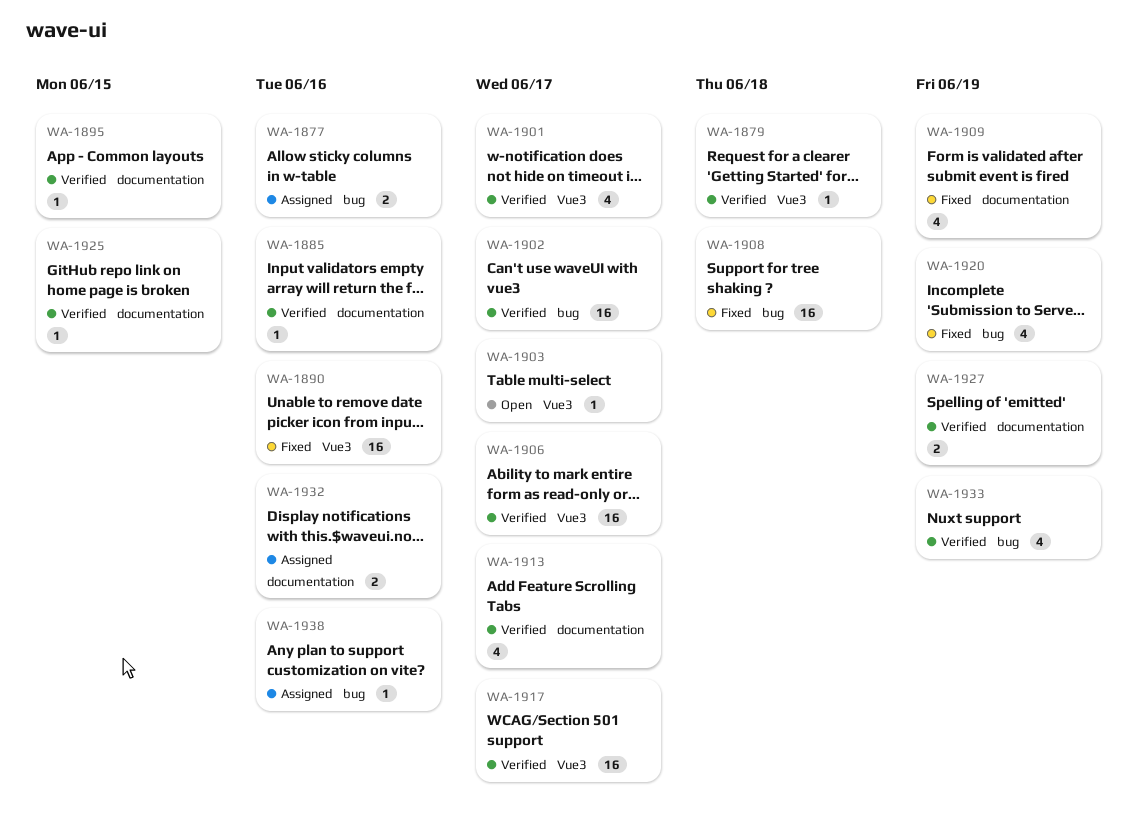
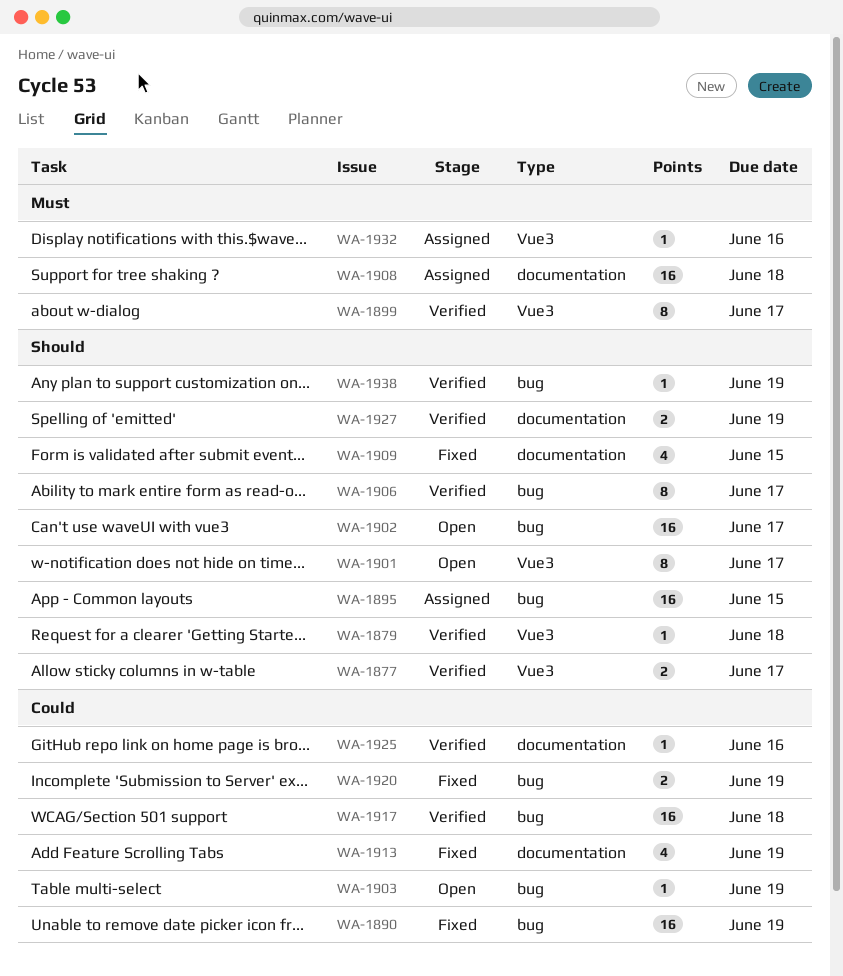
WA-1877, status: Assigned -> Verified
WA-1877, label: bug -> Vue3
WA-1877, due: Jun 16 -> Jun 17
WA-1885: present -> none
WA-1890, label: Vue3 -> bug
WA-1890, due: Jun 16 -> Jun 19
WA-1895, status: Verified -> Assigned
WA-1895, label: documentation -> bug
WA-1895, estimate: 1 -> 16
WA-1899: none -> present
WA-1901, status: Verified -> Open
WA-1901, estimate: 4 -> 8
WA-1902, status: Verified -> Open
WA-1903, label: Vue3 -> bug
WA-1903, due: Jun 17 -> Jun 19
WA-1906, label: Vue3 -> bug
WA-1906, estimate: 16 -> 8
WA-1908, status: Fixed -> Assigned
WA-1908, label: bug -> documentation
WA-1909, due: Jun 19 -> Jun 15
WA-1913, status: Verified -> Fixed
WA-1913, due: Jun 17 -> Jun 19
WA-1917, label: Vue3 -> bug
WA-1917, due: Jun 17 -> Jun 18
WA-1920, estimate: 4 -> 2
WA-1925, due: Jun 15 -> Jun 16
WA-1932, label: documentation -> Vue3
WA-1932, estimate: 2 -> 1
WA-1933: present -> none
WA-1938, status: Assigned -> Verified
WA-1938, due: Jun 16 -> Jun 19

